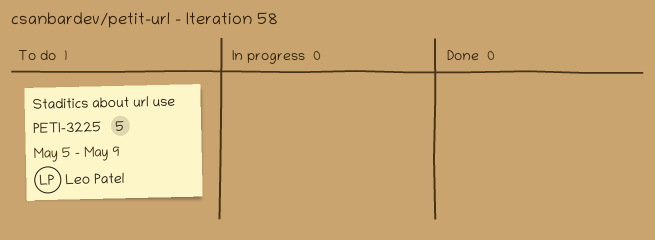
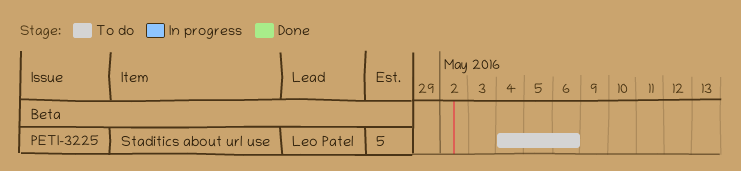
PETI-3225, start: May 5 -> May 4
PETI-3225, due: May 9 -> May 6

